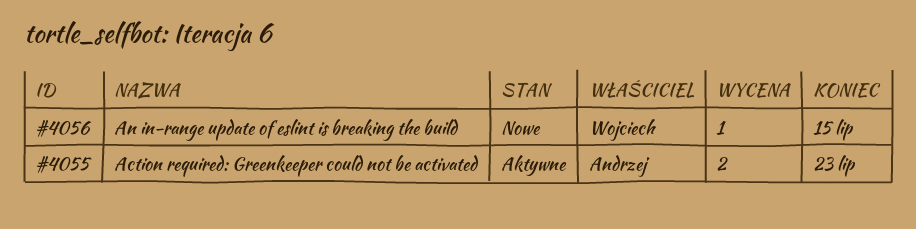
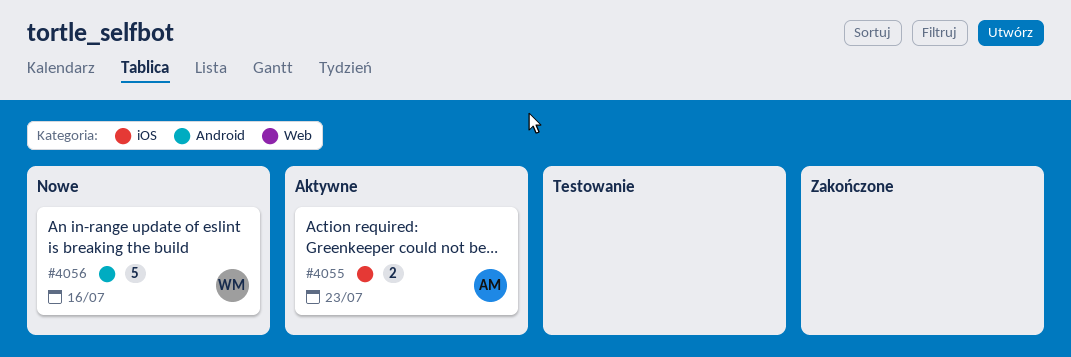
#4056, estimate: 1 -> 5
#4056, due: Jul 15 -> Jul 16

